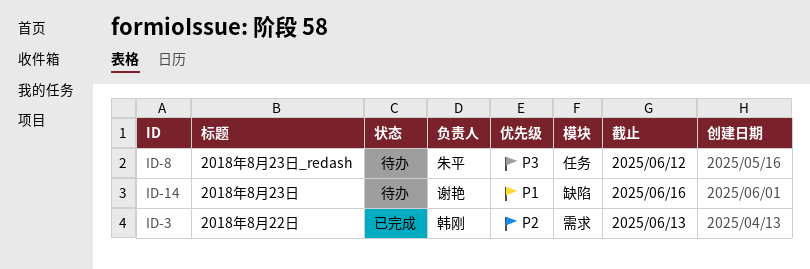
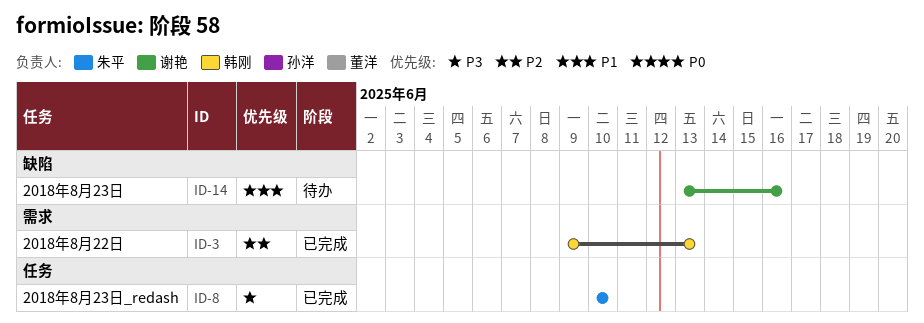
ID-8, status: 待办 -> 已完成
ID-8, due: Jun 12 -> Jun 10

